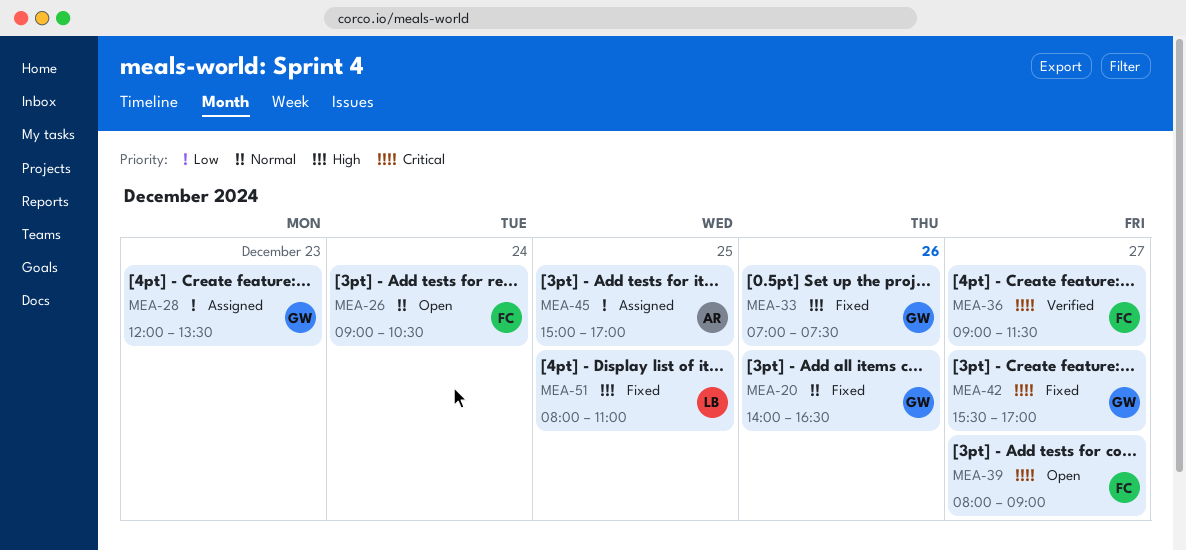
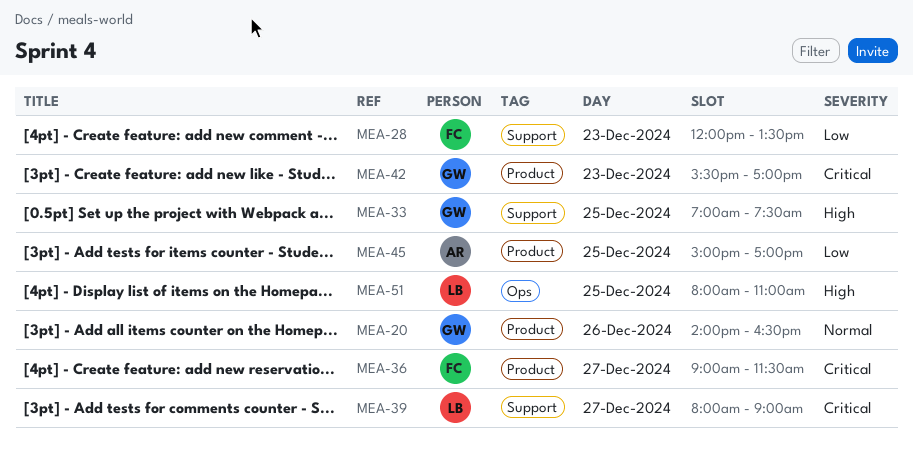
MEA-26: present -> none
MEA-28, owner: GW -> FC
MEA-33, day: Dec 26 -> Dec 25
MEA-39, owner: FC -> LB
MEA-42, day: Dec 27 -> Dec 23

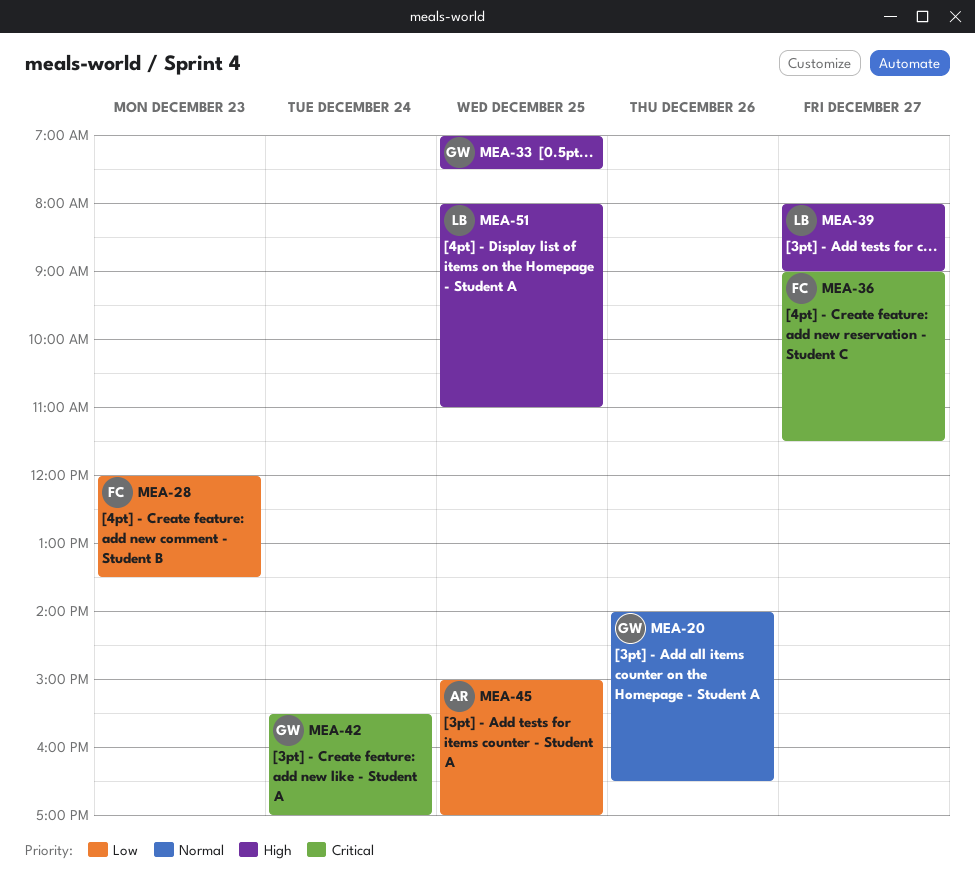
MEA-39, priority: Critical -> High
MEA-42, day: Dec 23 -> Dec 24

